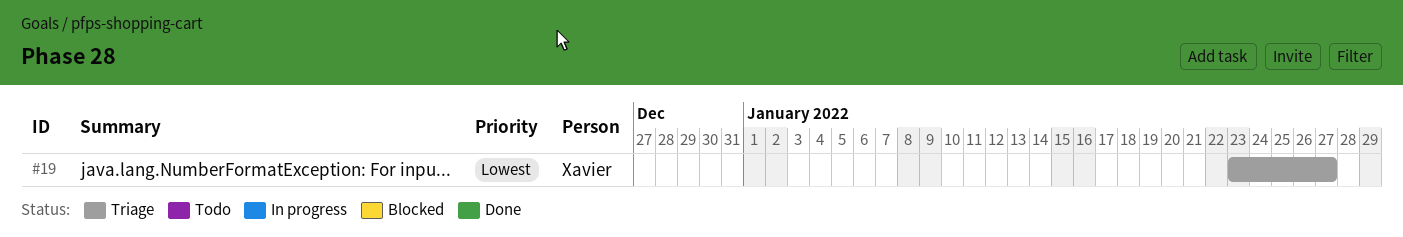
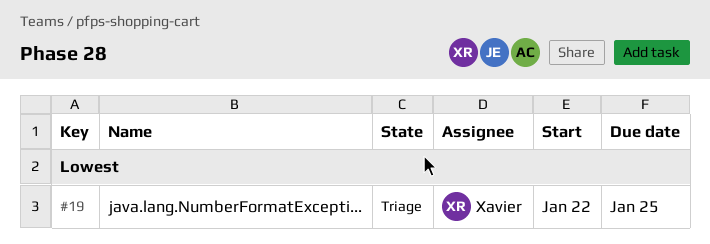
#19, start: Jan 23 -> Jan 22
#19, due: Jan 27 -> Jan 25

